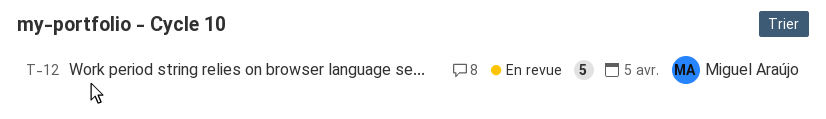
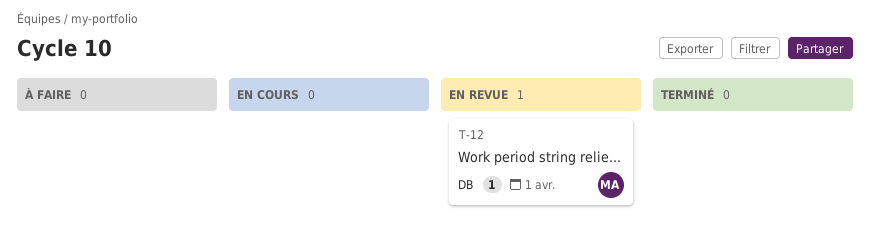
T-12, estimate: 5 -> 1
T-12, due: Apr 5 -> Apr 1

